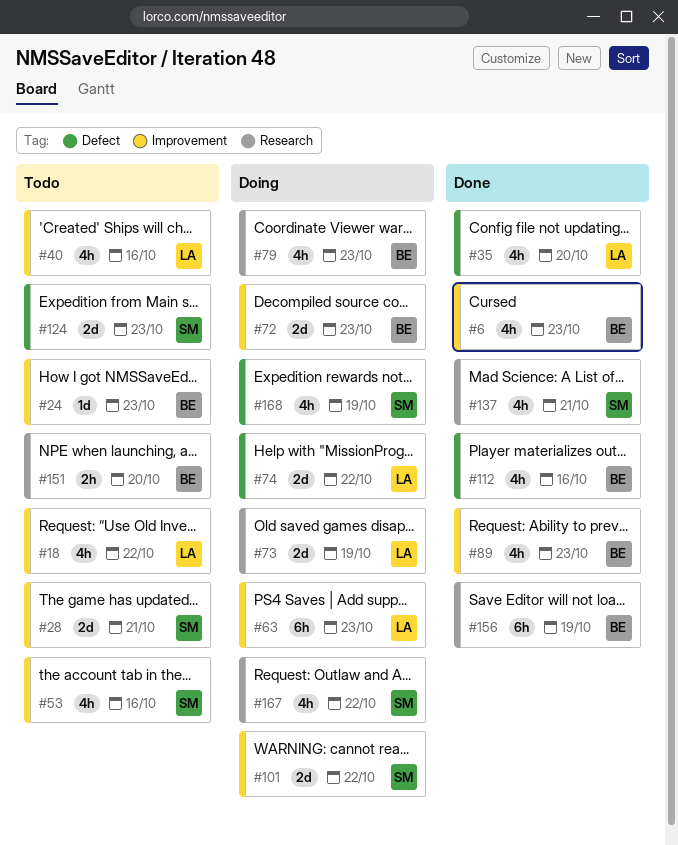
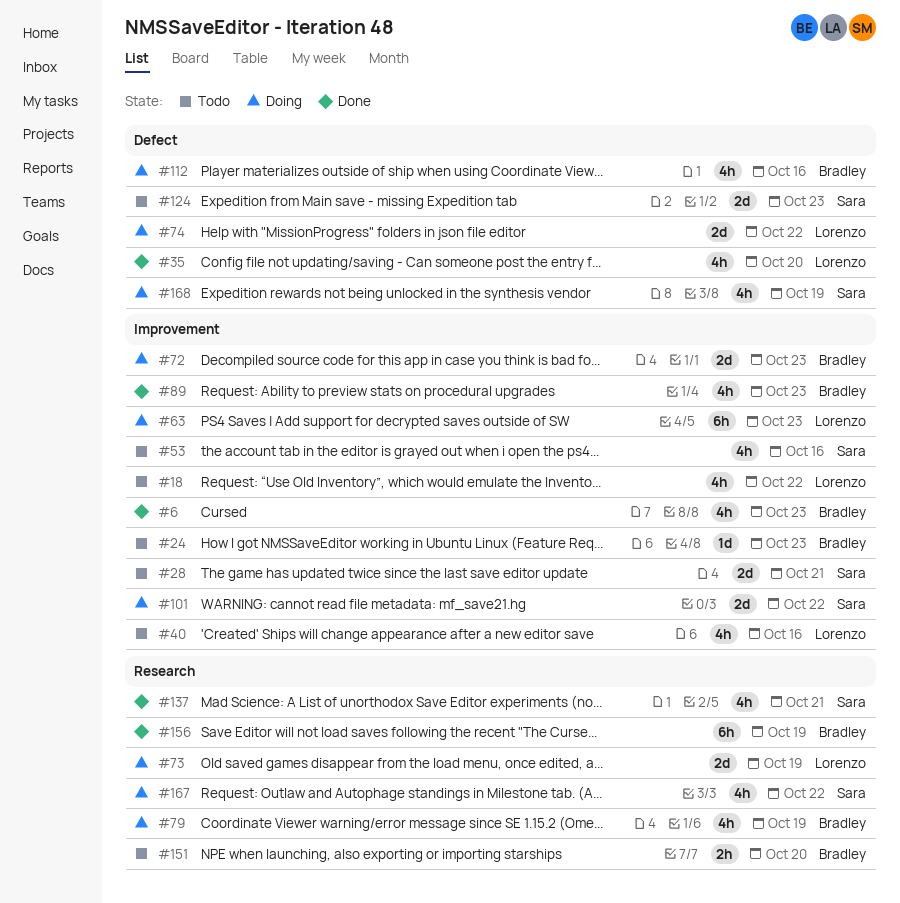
#79, due: Oct 23 -> Oct 19
#112, status: Done -> Doing

